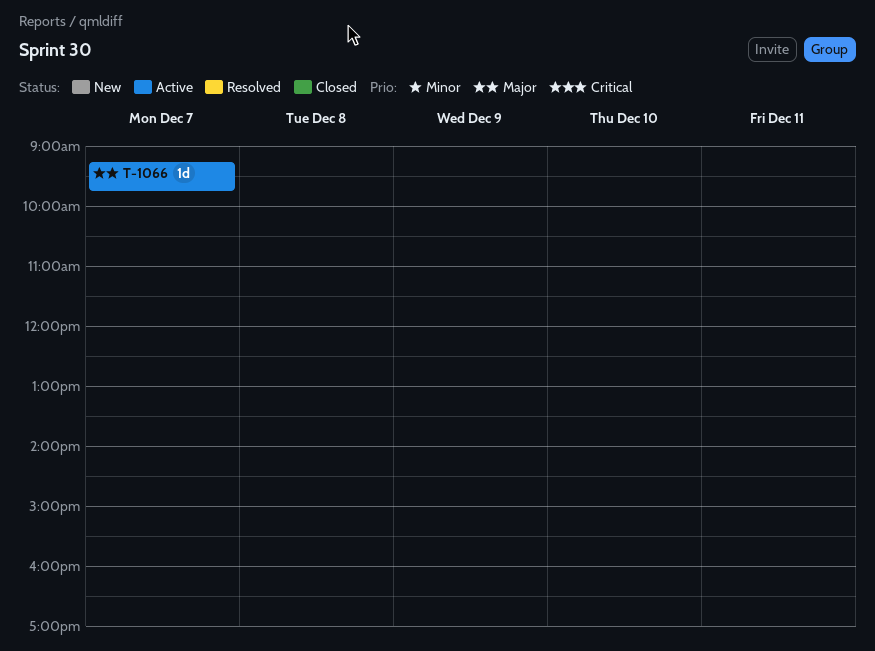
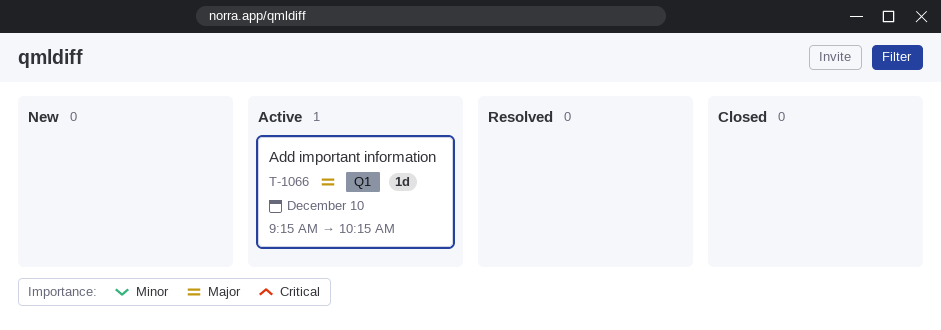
T-1066, day: Dec 7 -> Dec 10
T-1066, ends: 09:45 -> 10:15

